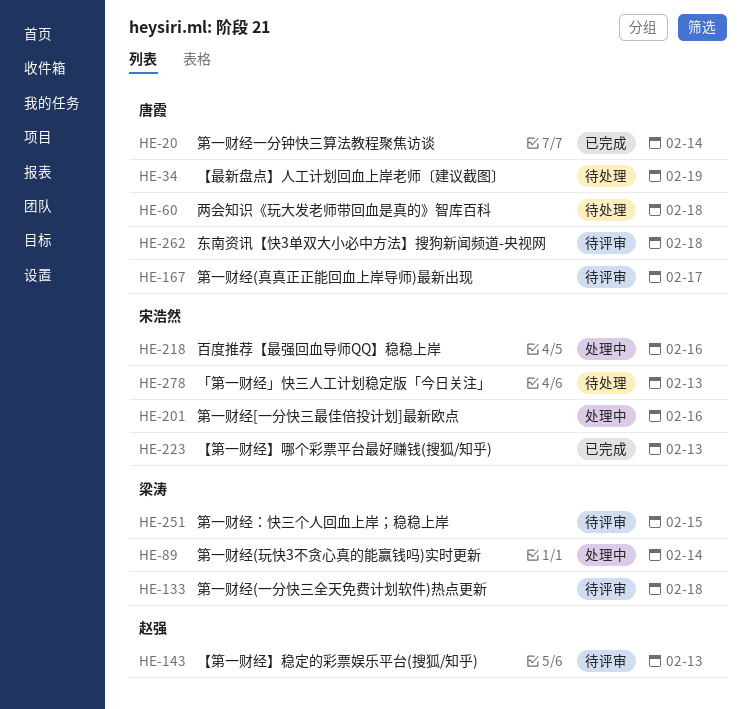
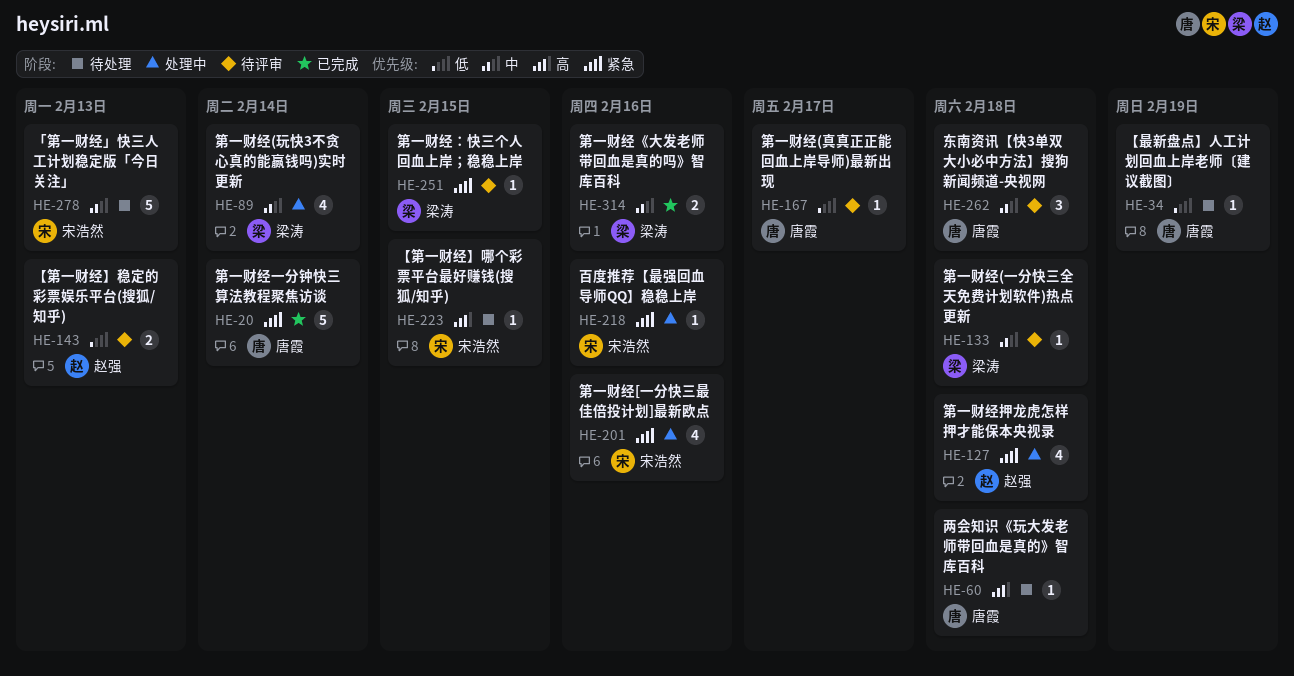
HE-127: none -> present
HE-223, status: 已完成 -> 待处理
HE-223, due: Feb 13 -> Feb 15
HE-314: none -> present

